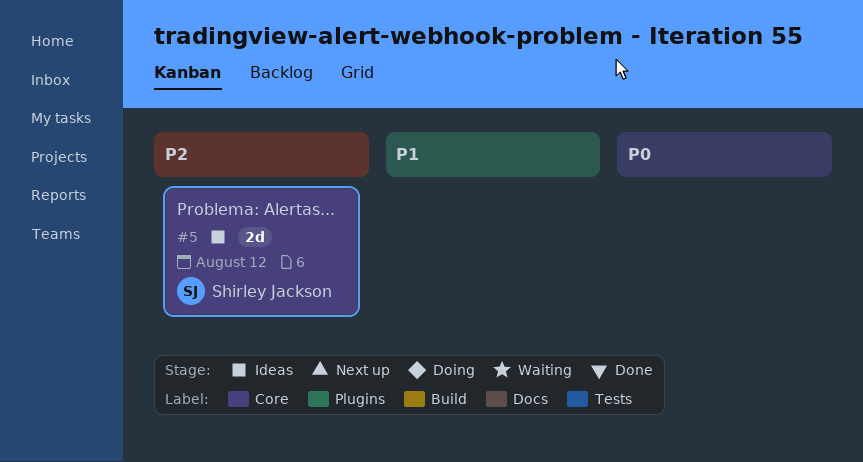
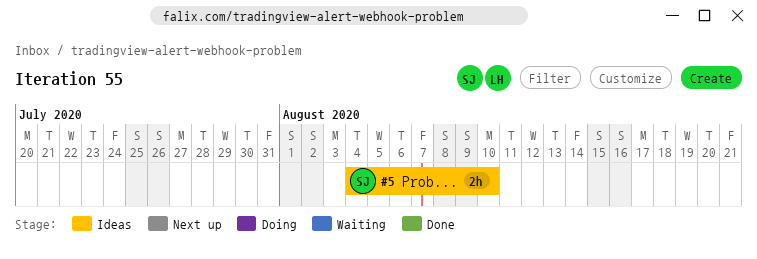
#5, estimate: 2d -> 2h
#5, due: Aug 12 -> Aug 10

